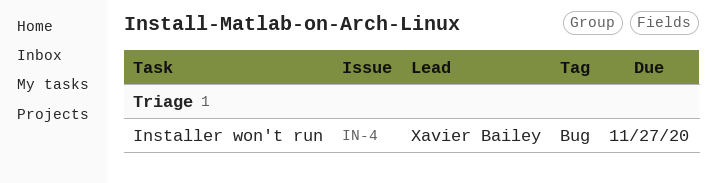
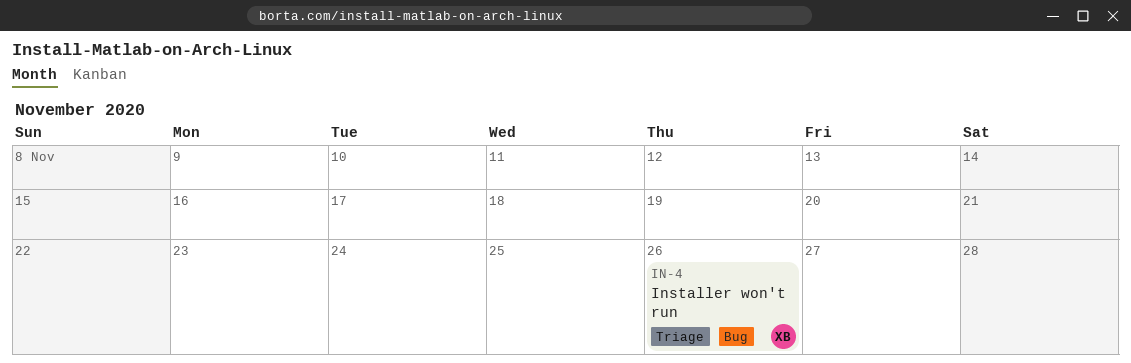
IN-4, due: Nov 27 -> Nov 26

